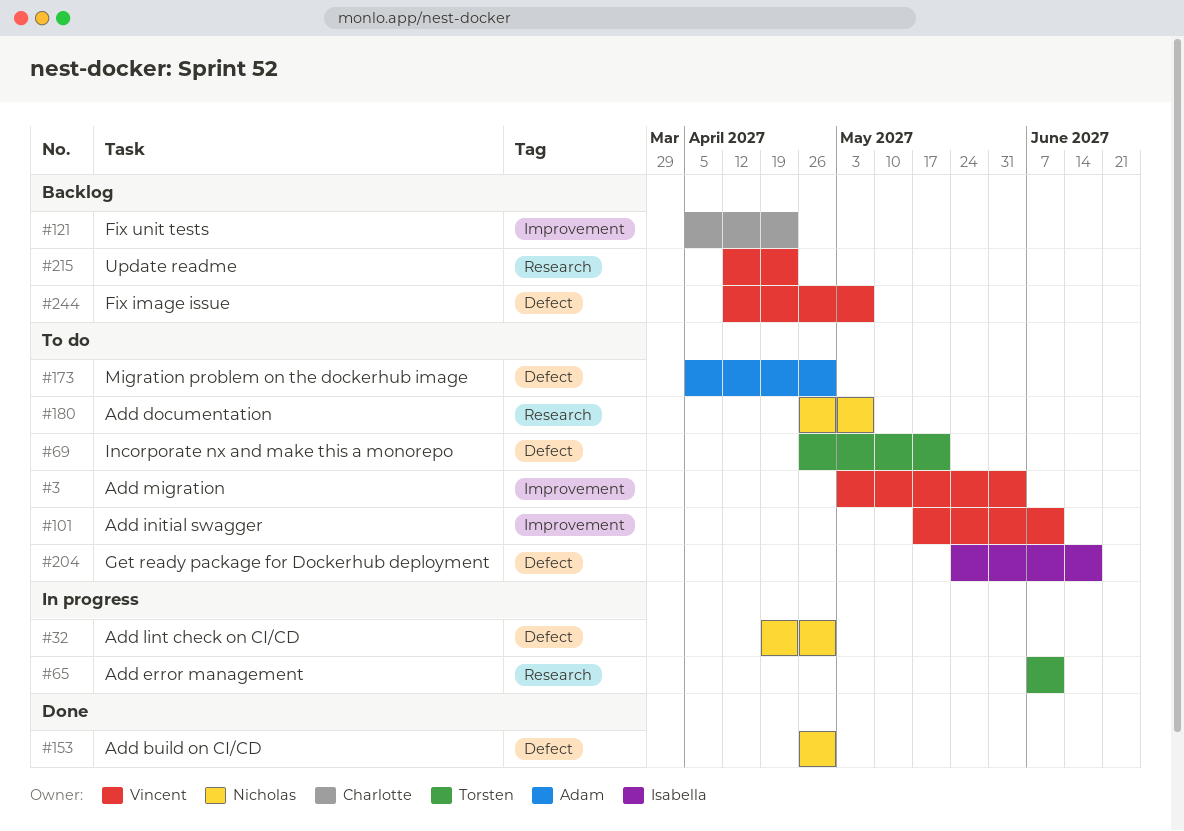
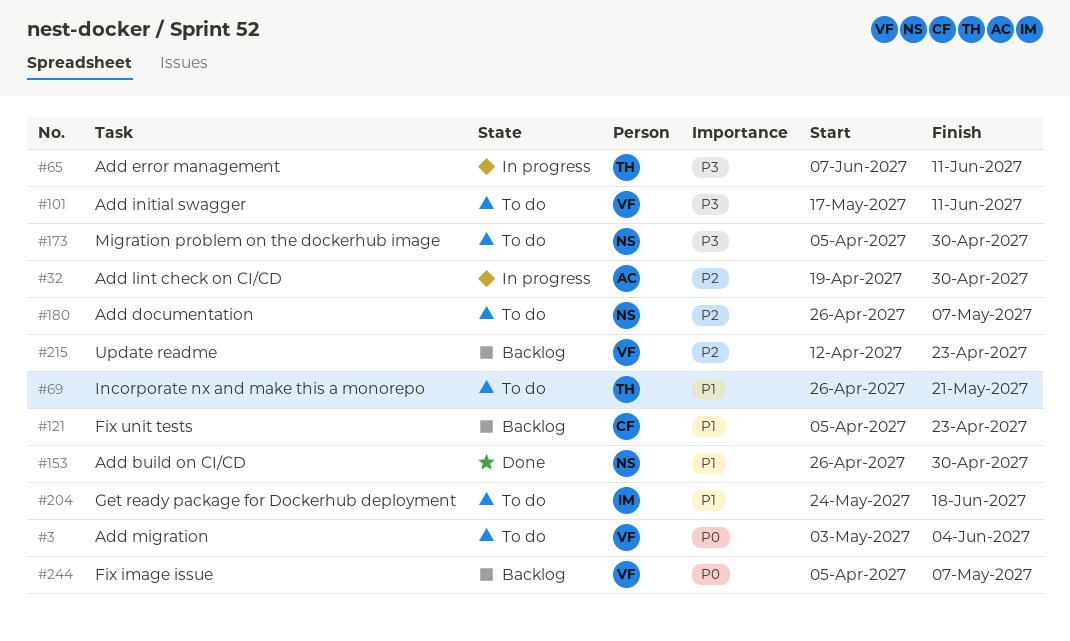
#32, owner: Nicholas -> Adam
#173, owner: Adam -> Nicholas
#244, start: Apr 12 -> Apr 5

